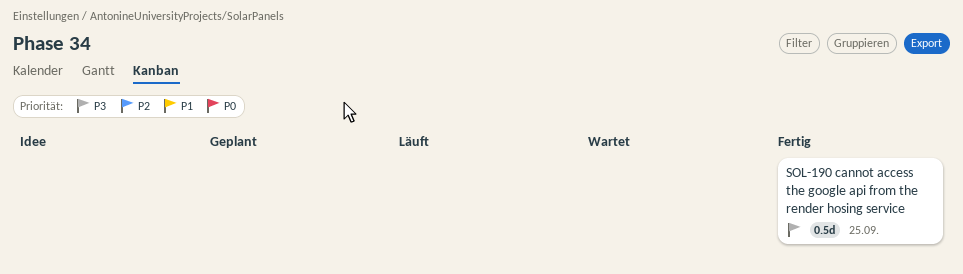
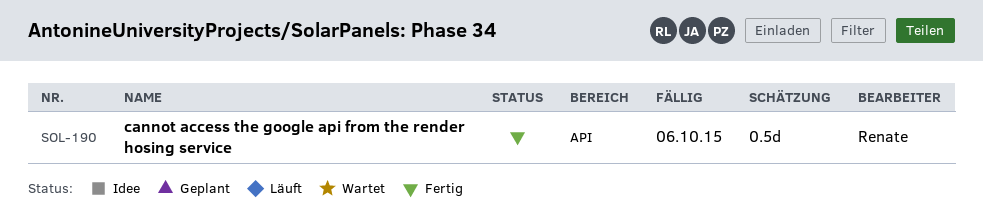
SOL-190, due: Sep 25 -> Oct 6

